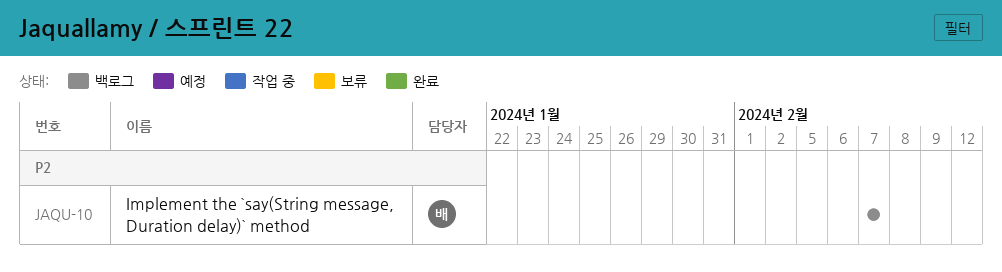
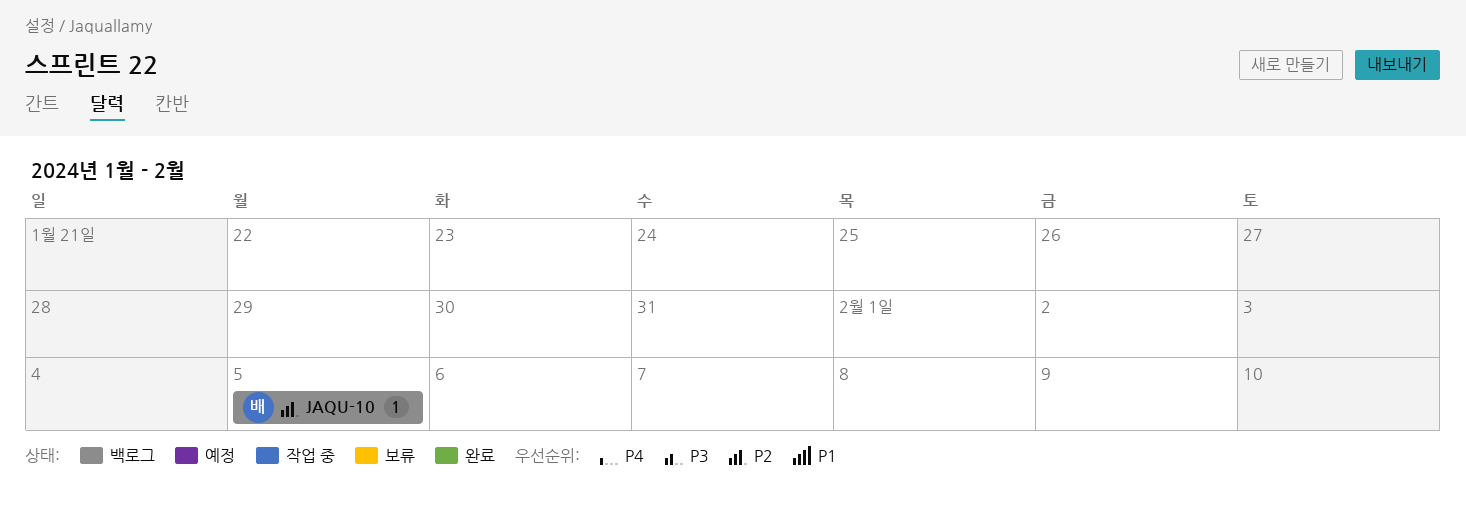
JAQU-10, start: Feb 7 -> Feb 5
JAQU-10, due: Feb 7 -> Feb 5

